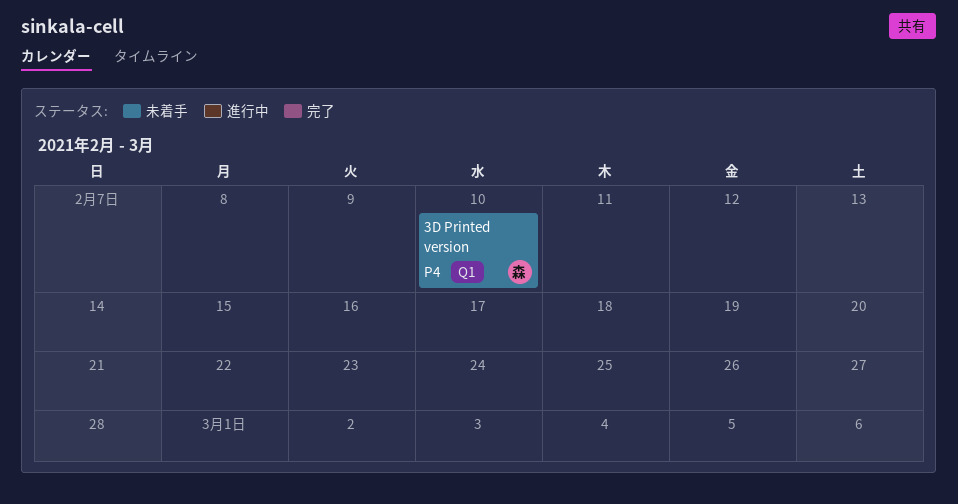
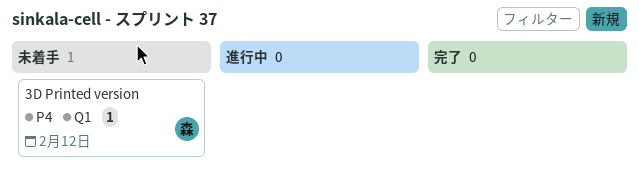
3D Printed version, due: Feb 10 -> Feb 12

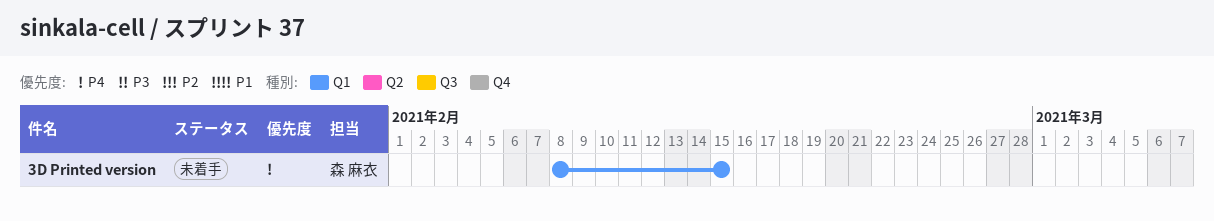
3D Printed version, due: Feb 12 -> Feb 15

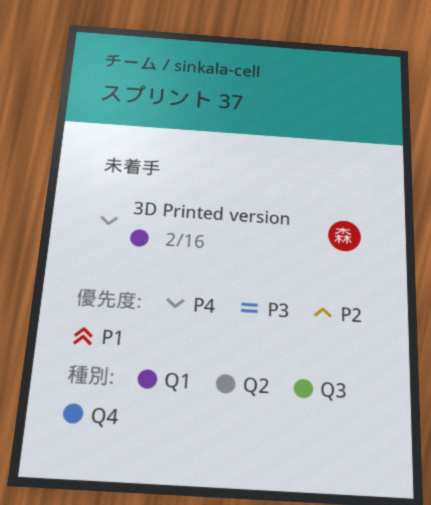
3D Printed version, due: Feb 15 -> Feb 16

